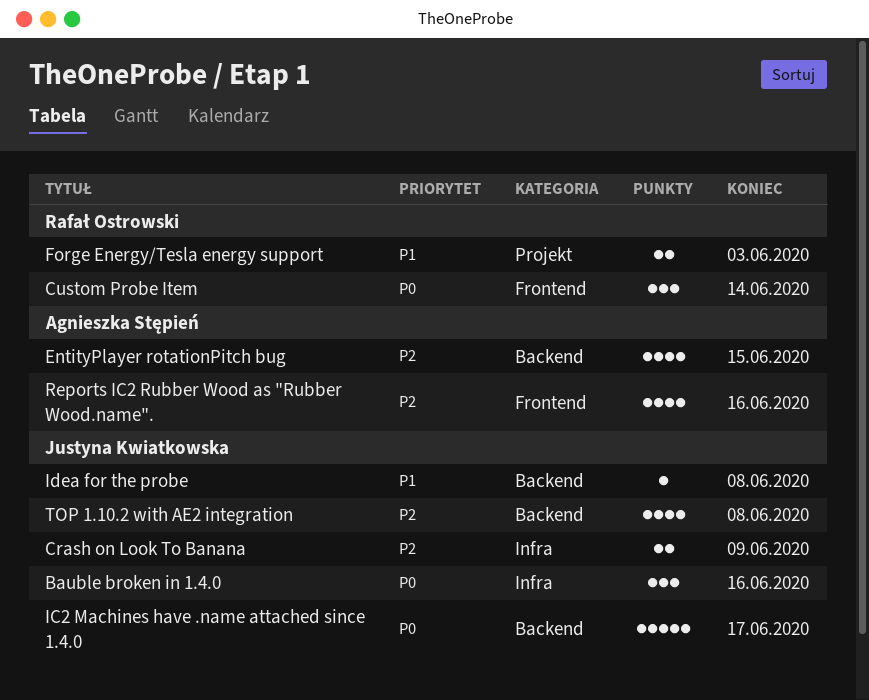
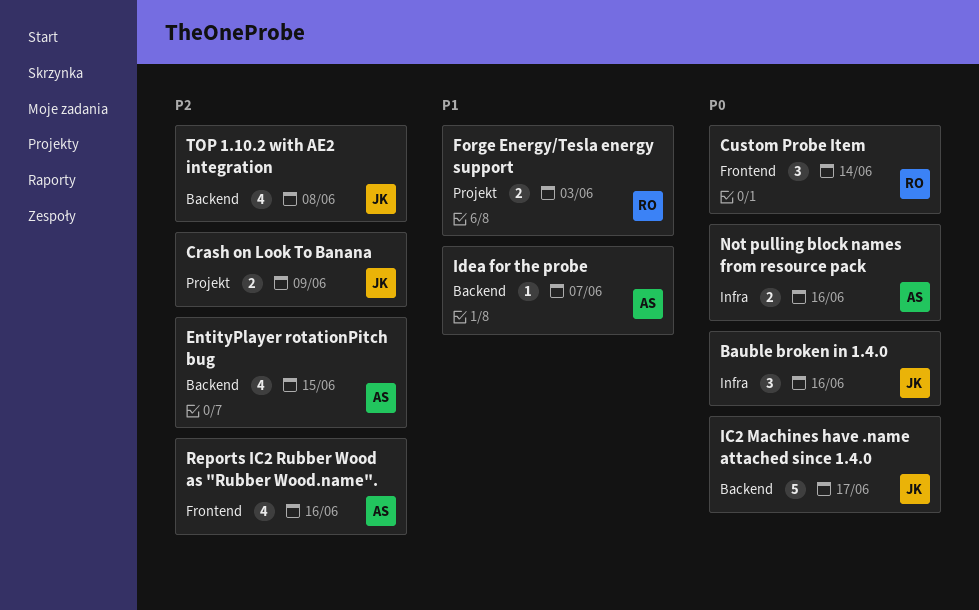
Crash on Look To Banana, label: Infra -> Projekt
Idea for the probe, owner: Justyna Kwiatkowska -> Agnieszka Stępień
Idea for the probe, due: Jun 8 -> Jun 7
Not pulling block names from resource pack: none -> present

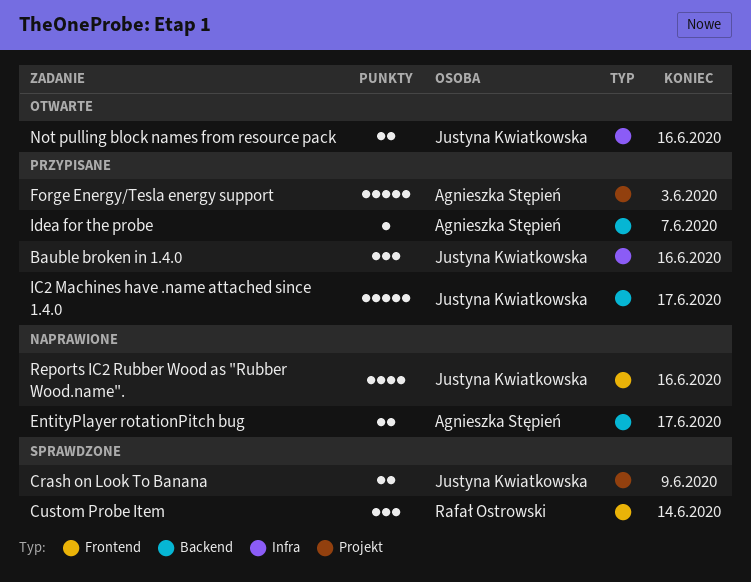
EntityPlayer rotationPitch bug, estimate: 4 -> 2
EntityPlayer rotationPitch bug, due: Jun 15 -> Jun 17
Forge Energy/Tesla energy support, owner: Rafał Ostrowski -> Agnieszka Stępień
Forge Energy/Tesla energy support, estimate: 2 -> 5
Not pulling block names from resource pack, owner: Agnieszka Stępień -> Justyna Kwiatkowska
Reports IC2 Rubber Wood as "Rubber Wood.name"., owner: Agnieszka Stępień -> Justyna Kwiatkowska
TOP 1.10.2 with AE2 integration: present -> none

